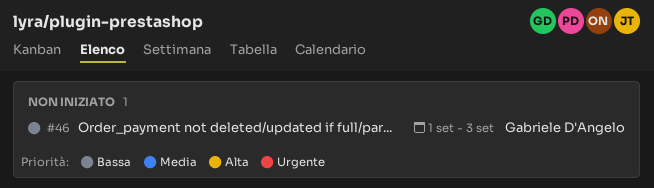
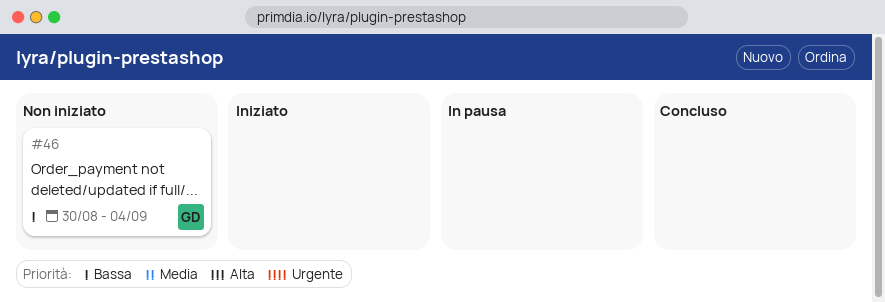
#46, start: Sep 1 -> Aug 30
#46, due: Sep 3 -> Sep 4

